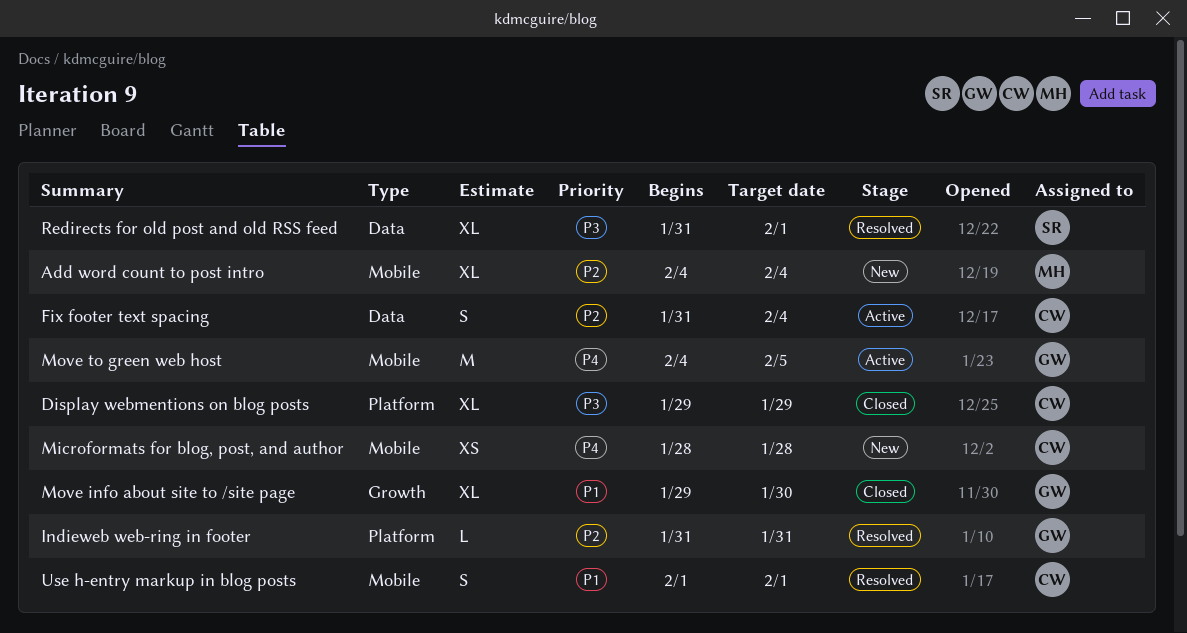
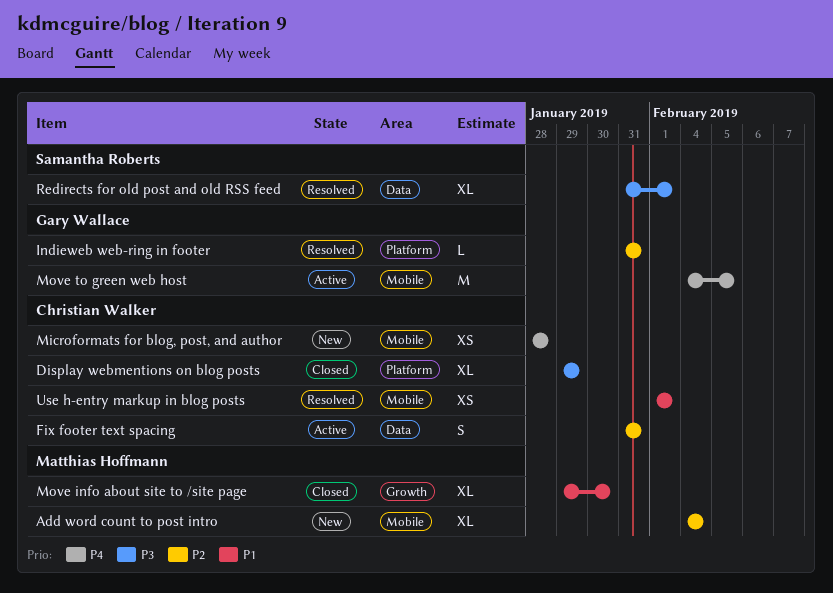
Fix footer text spacing, due: Feb 4 -> Jan 31
Move info about site to /site page, owner: Gary Wallace -> Matthias Hoffmann
Use h-entry markup in blog posts, estimate: S -> XS

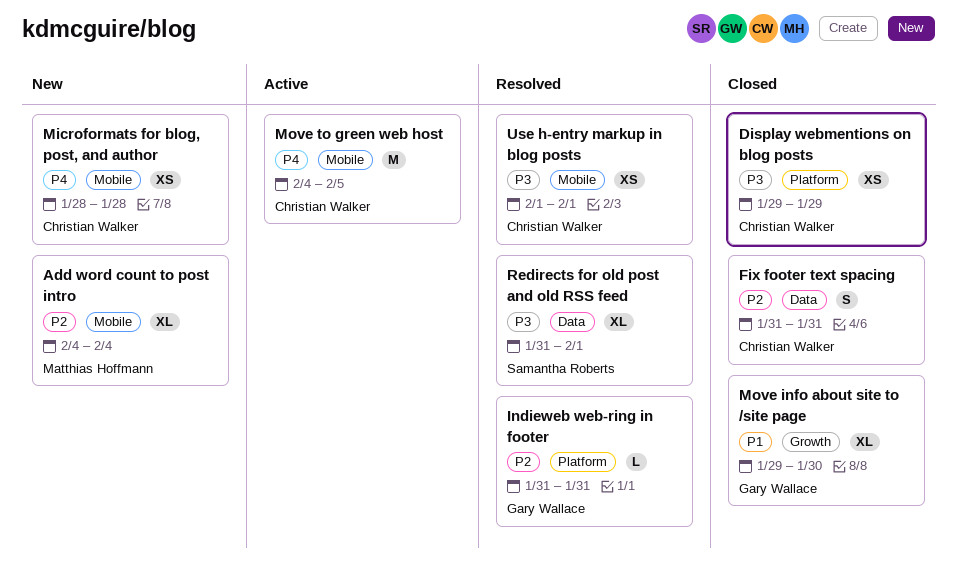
Display webmentions on blog posts, estimate: XL -> XS
Fix footer text spacing, status: Active -> Closed
Move info about site to /site page, owner: Matthias Hoffmann -> Gary Wallace
Move to green web host, owner: Gary Wallace -> Christian Walker
Use h-entry markup in blog posts, priority: P1 -> P3

